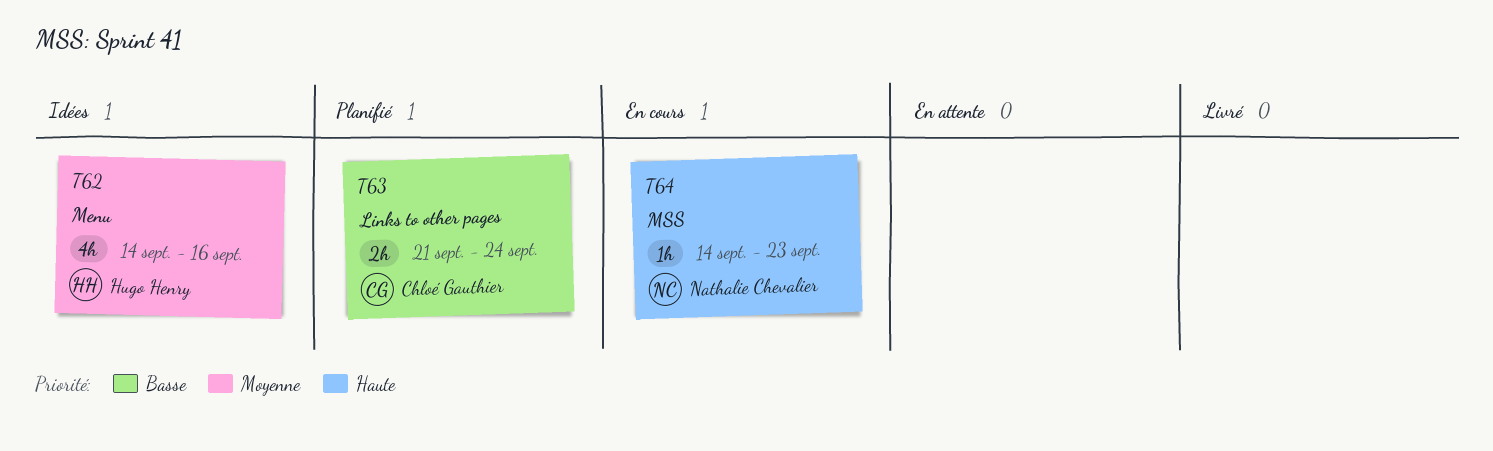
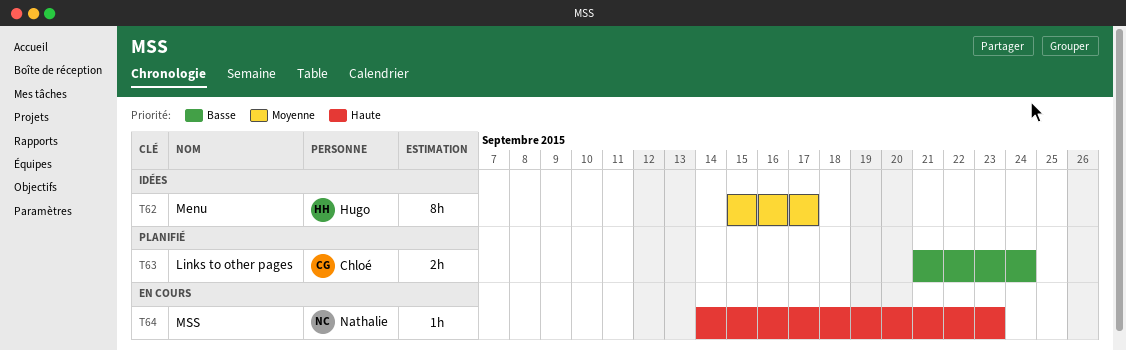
T62, estimate: 4h -> 8h
T62, start: Sep 14 -> Sep 15
T62, due: Sep 16 -> Sep 17

